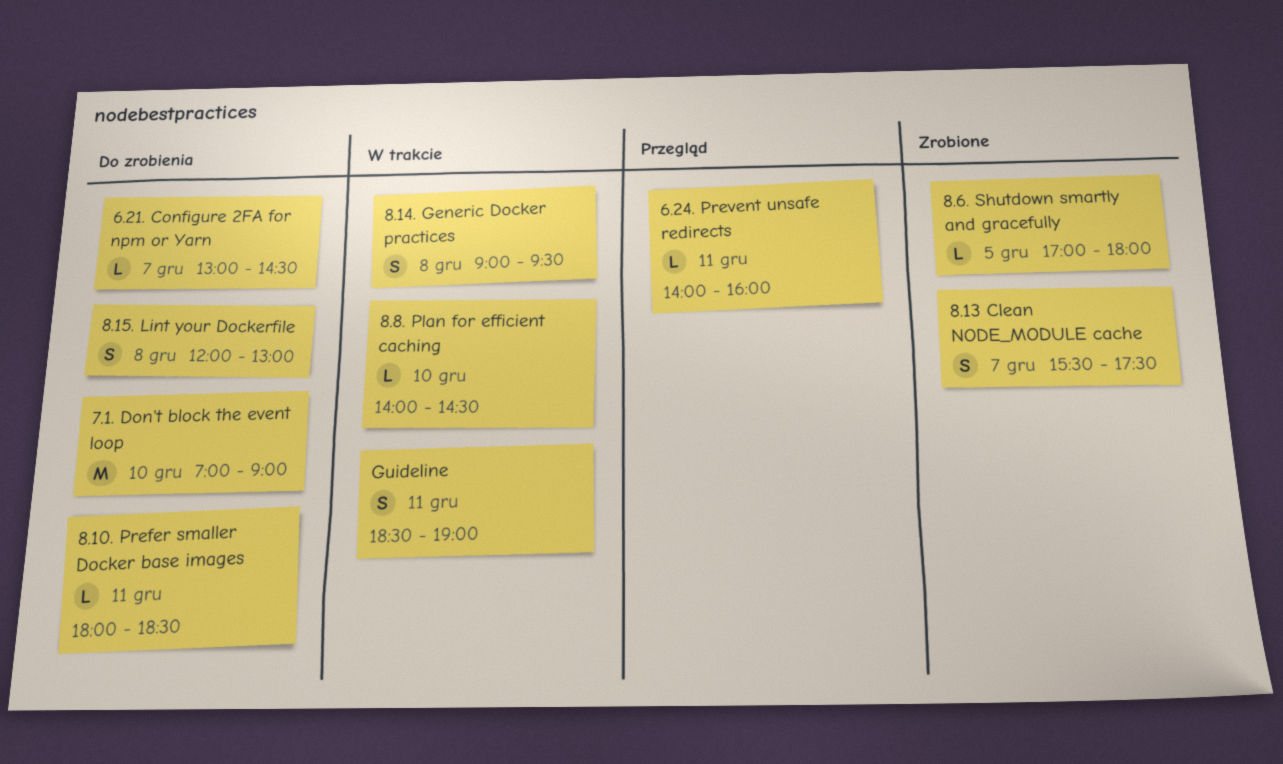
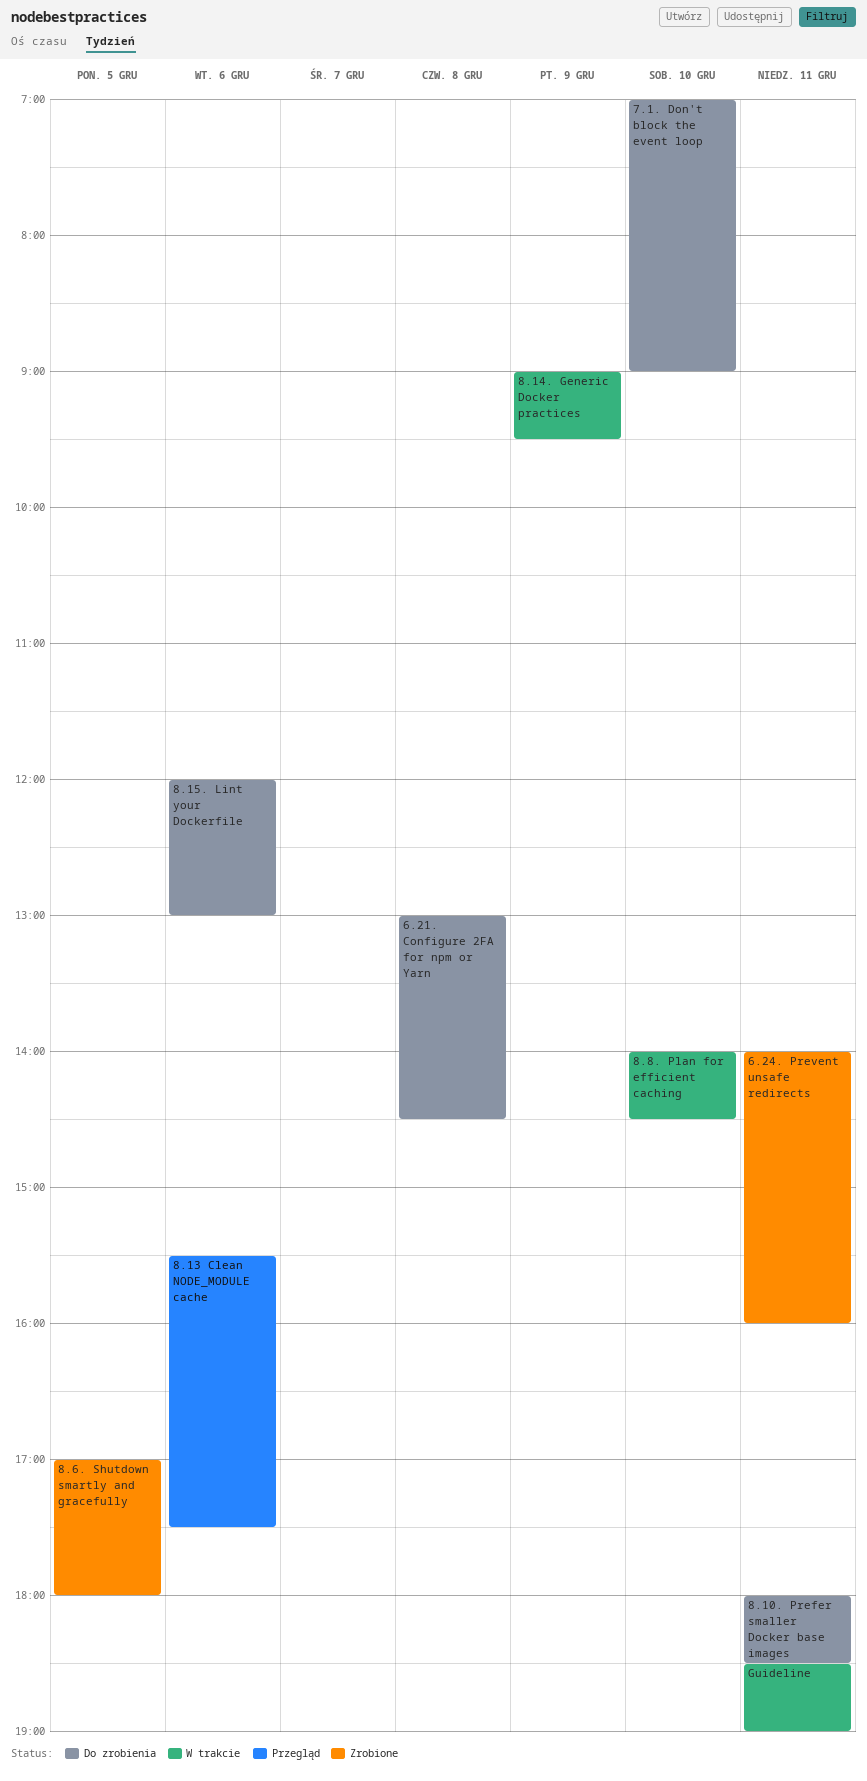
6.21. Configure 2FA for npm or Yarn, day: Dec 7 -> Dec 8
6.24. Prevent unsafe redirects, status: Przegląd -> Zrobione
8.13 Clean NODE_MODULE cache, status: Zrobione -> Przegląd
8.13 Clean NODE_MODULE cache, day: Dec 7 -> Dec 6
8.14. Generic Docker practices, day: Dec 8 -> Dec 9
8.15. Lint your Dockerfile, day: Dec 8 -> Dec 6

